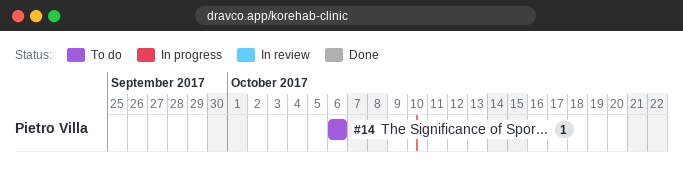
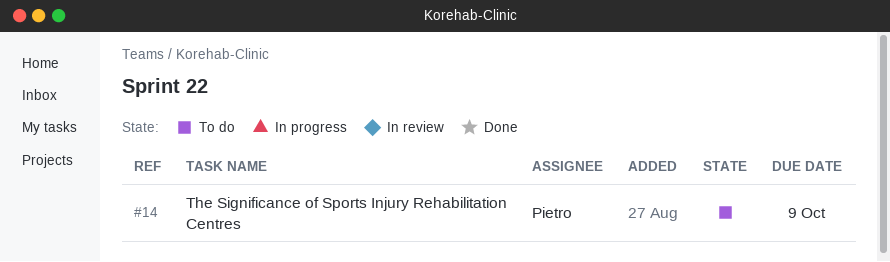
#14, due: Oct 6 -> Oct 9

